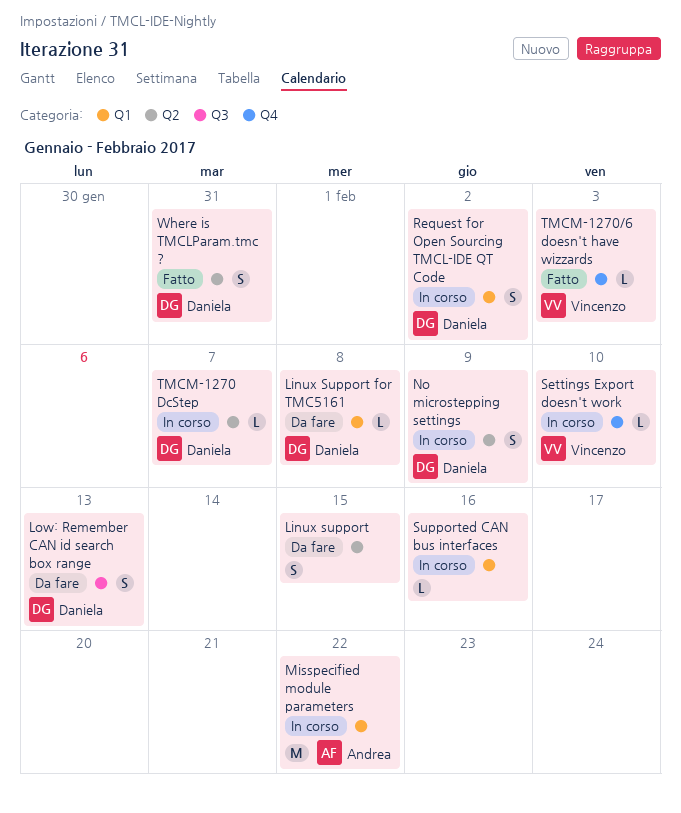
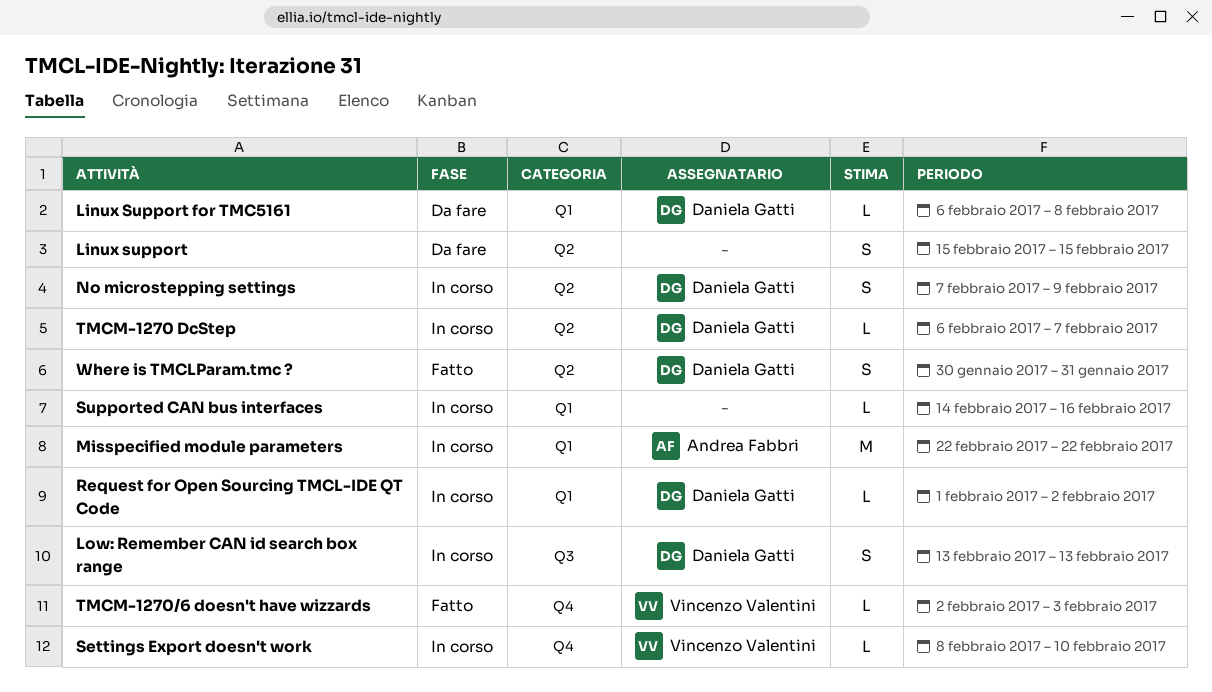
Low: Remember CAN id search box range, status: Da fare -> In corso
Request for Open Sourcing TMCL-IDE QT Code, estimate: S -> L

